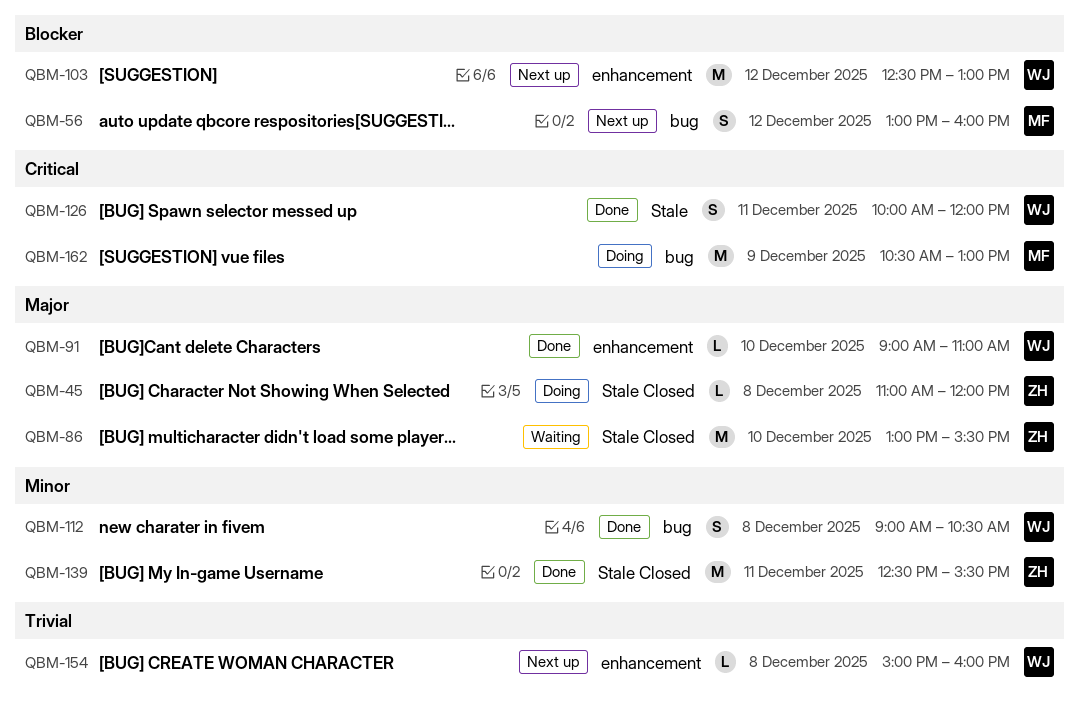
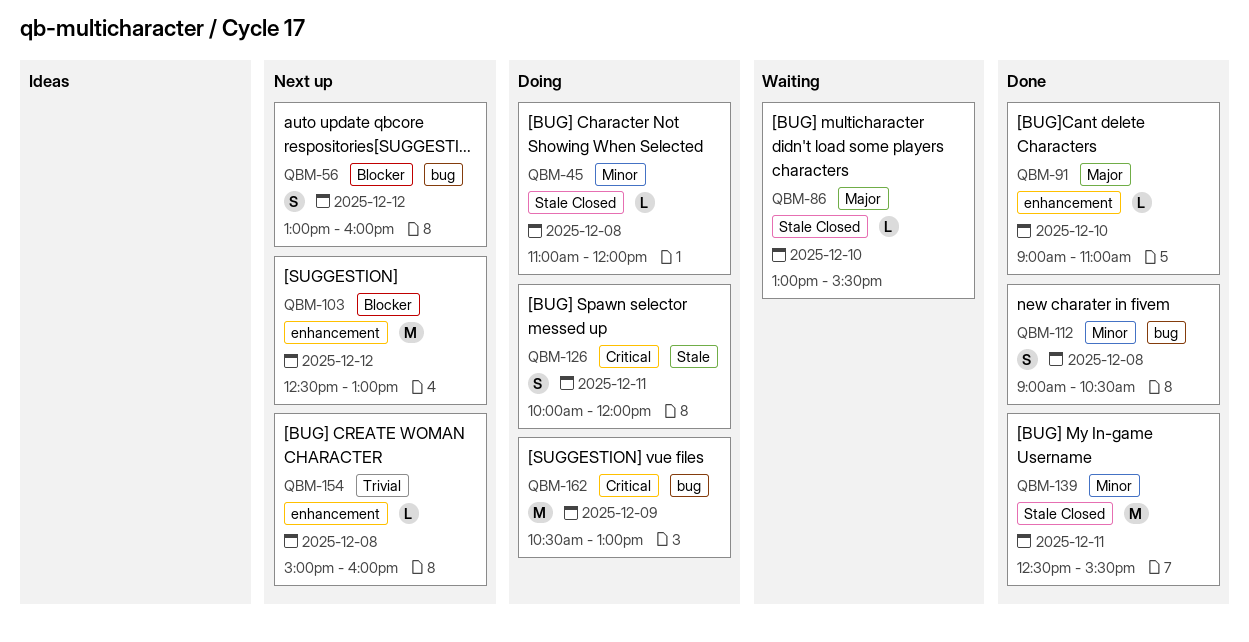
QBM-45, priority: Major -> Minor
QBM-86, estimate: M -> L
QBM-126, status: Done -> Doing

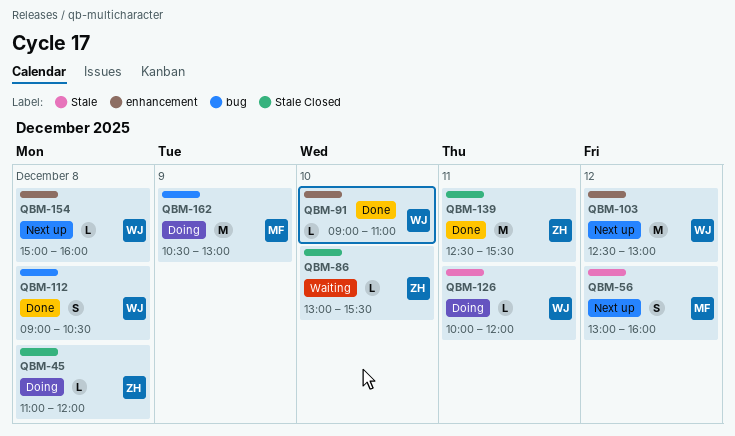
QBM-56, label: bug -> Stale
QBM-126, estimate: S -> L

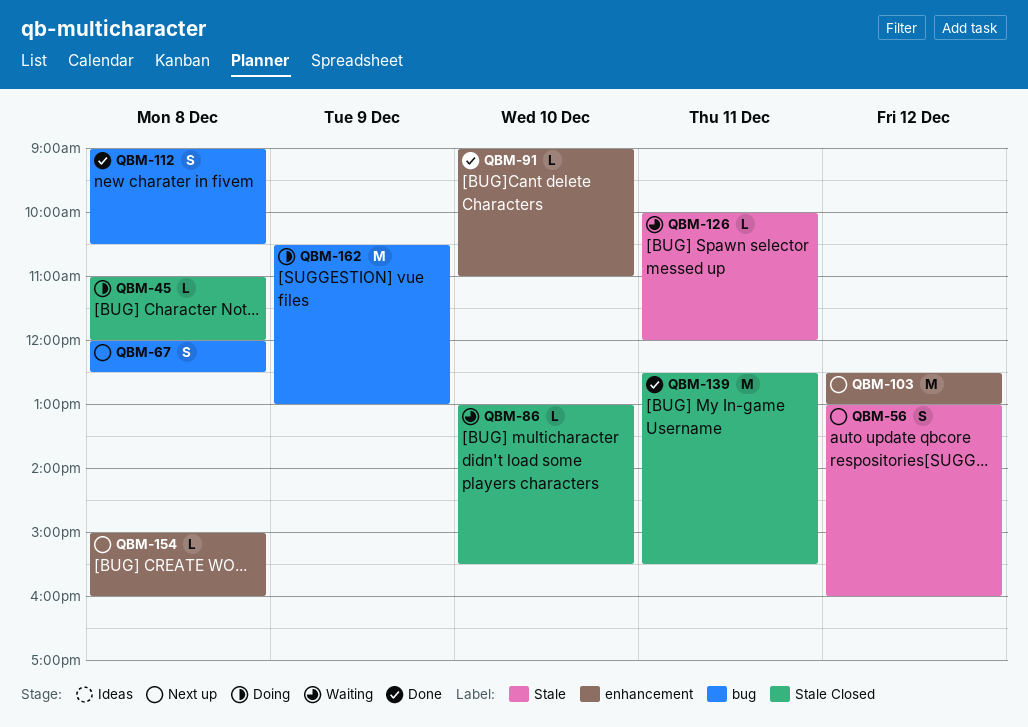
QBM-67: none -> present
QBM-126, status: Doing -> Waiting

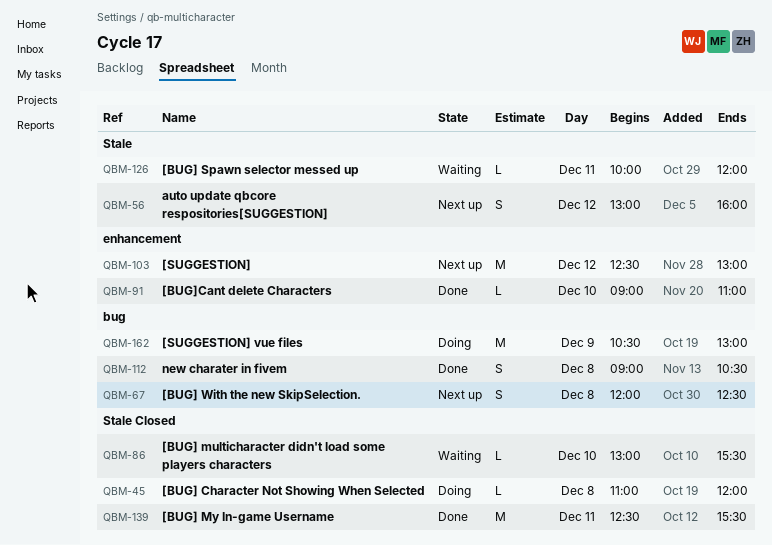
QBM-154: present -> none

